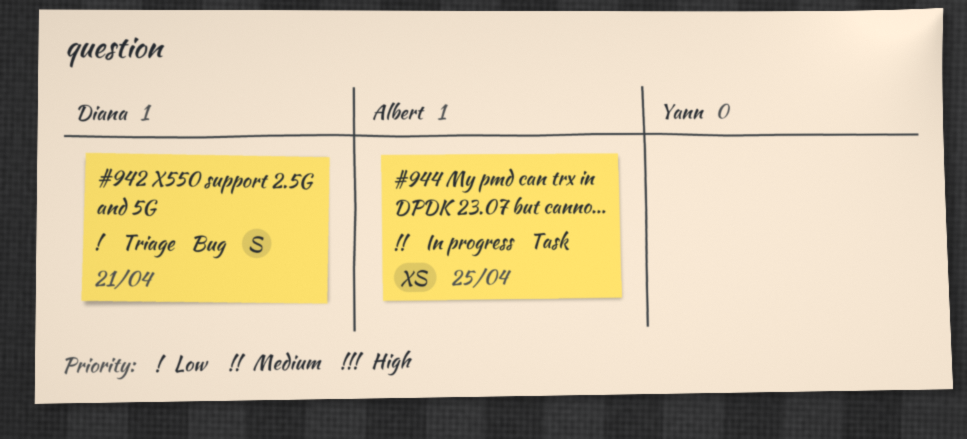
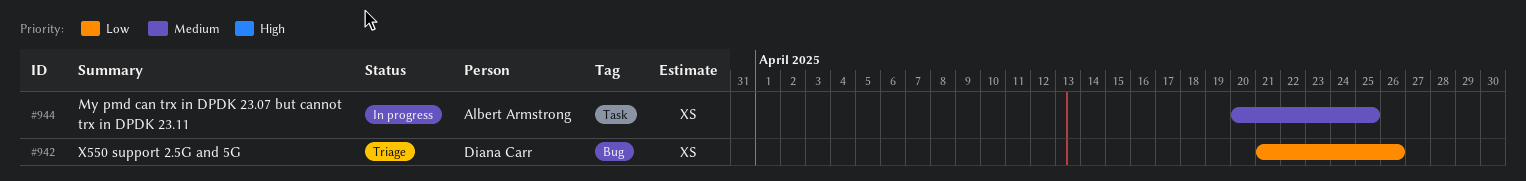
#942, estimate: S -> XS
#942, due: Apr 21 -> Apr 26

